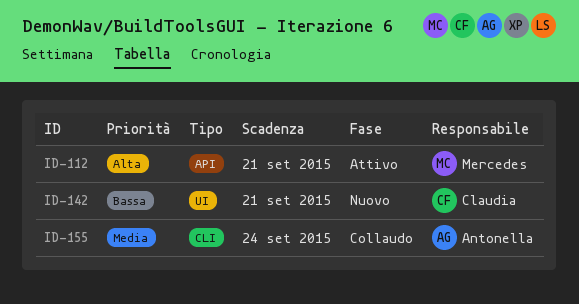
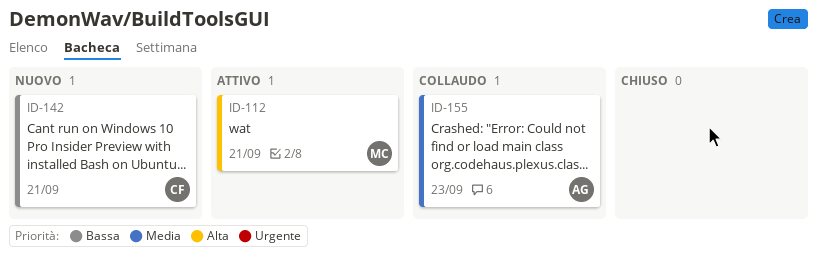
ID-155, due: Sep 24 -> Sep 23

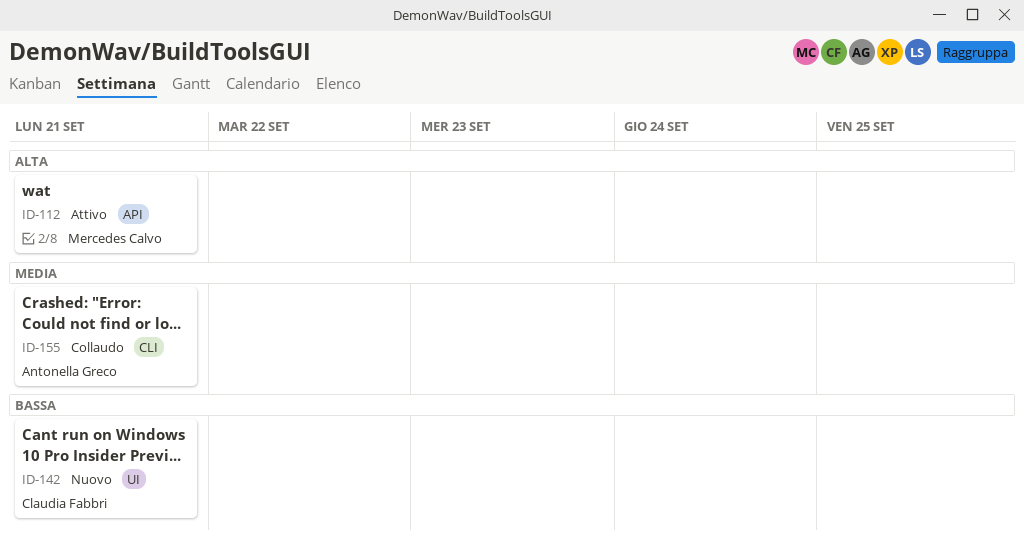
ID-155, due: Sep 23 -> Sep 21

